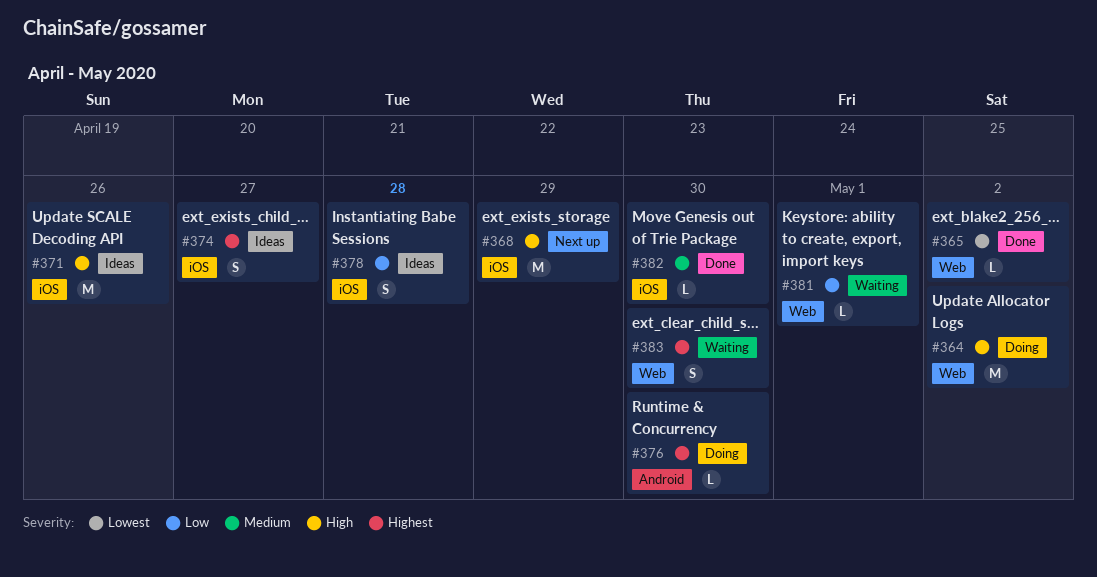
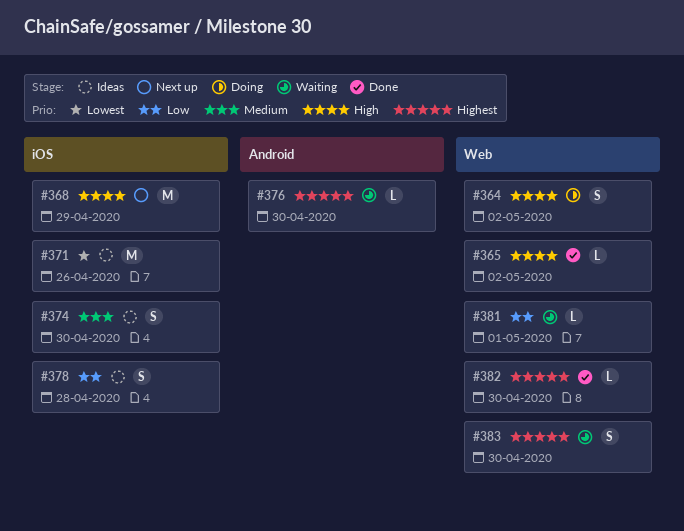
#364, estimate: M -> S
#365, priority: Lowest -> High
#371, priority: High -> Lowest
#374, priority: Highest -> Medium
#374, due: Apr 27 -> Apr 30
#376, status: Doing -> Waiting
#382, priority: Medium -> Highest
#382, label: iOS -> Web

